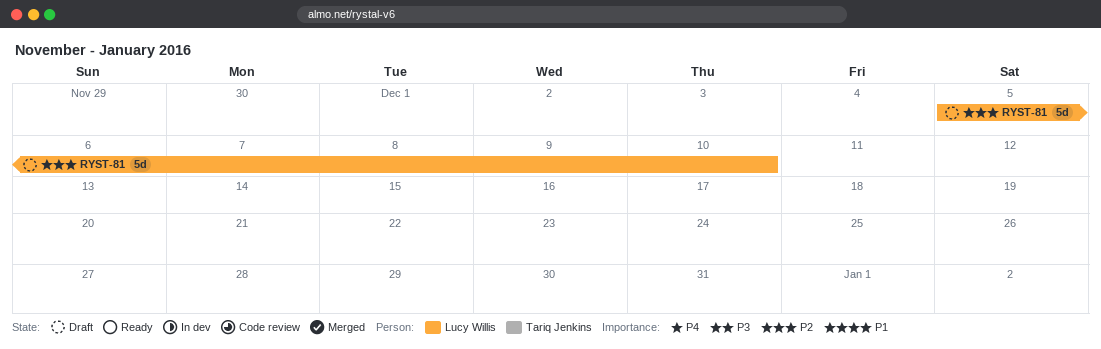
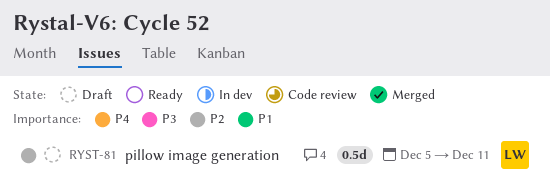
RYST-81, estimate: 5d -> 0.5d
RYST-81, due: Dec 10 -> Dec 11

